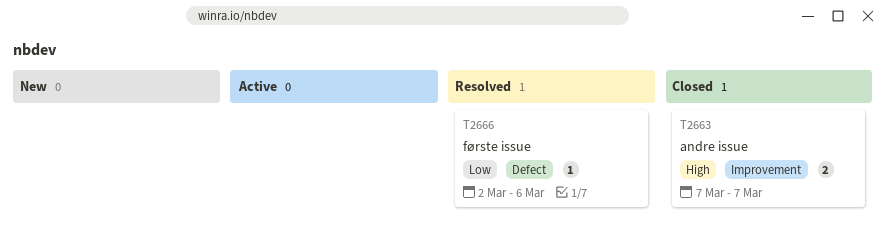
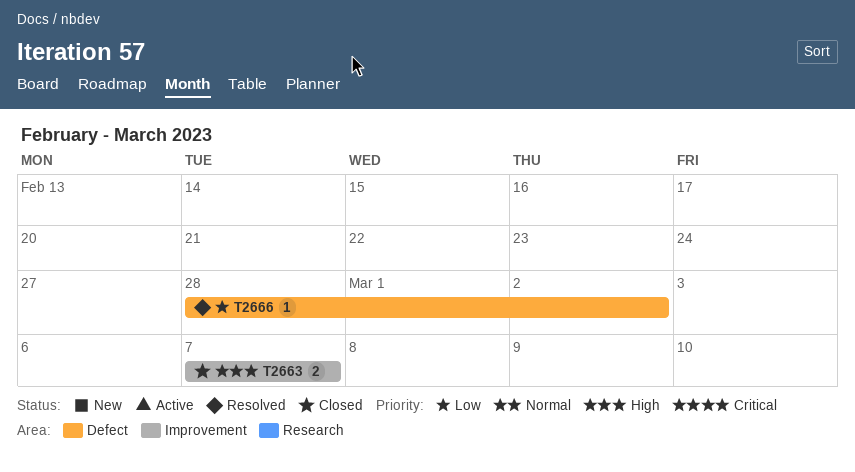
T2666, start: Mar 2 -> Feb 28
T2666, due: Mar 6 -> Mar 2

